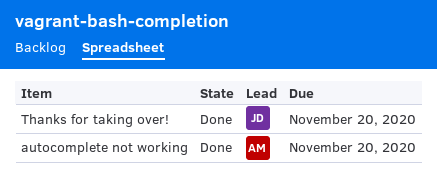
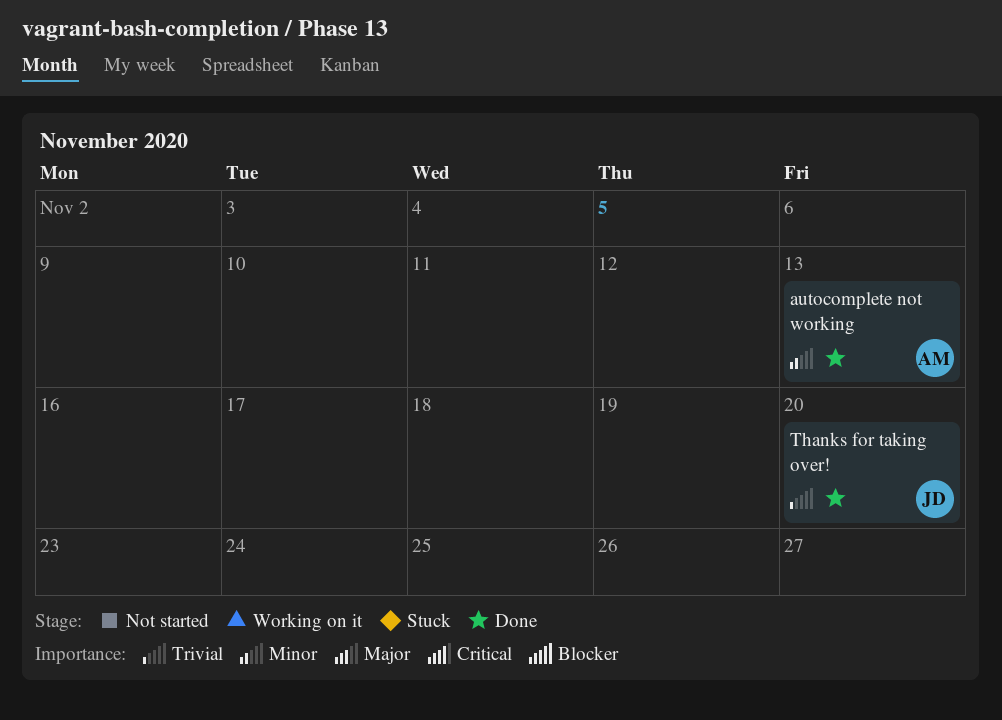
autocomplete not working, due: Nov 20 -> Nov 13

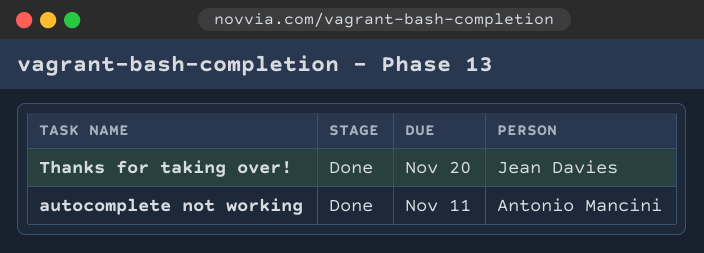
autocomplete not working, due: Nov 13 -> Nov 11

